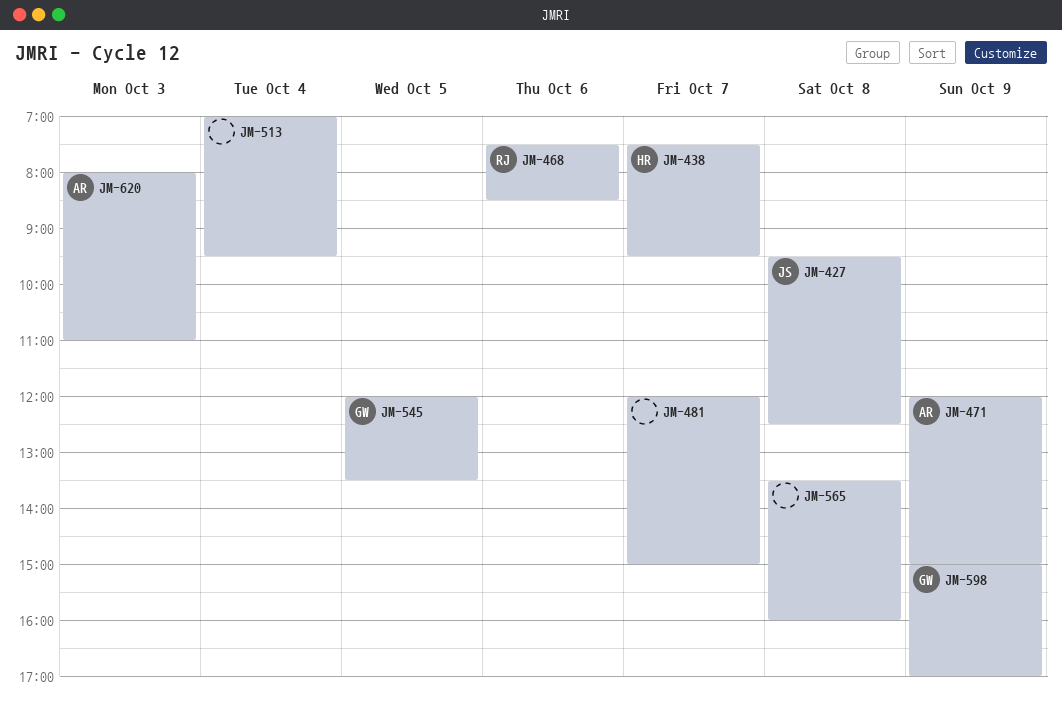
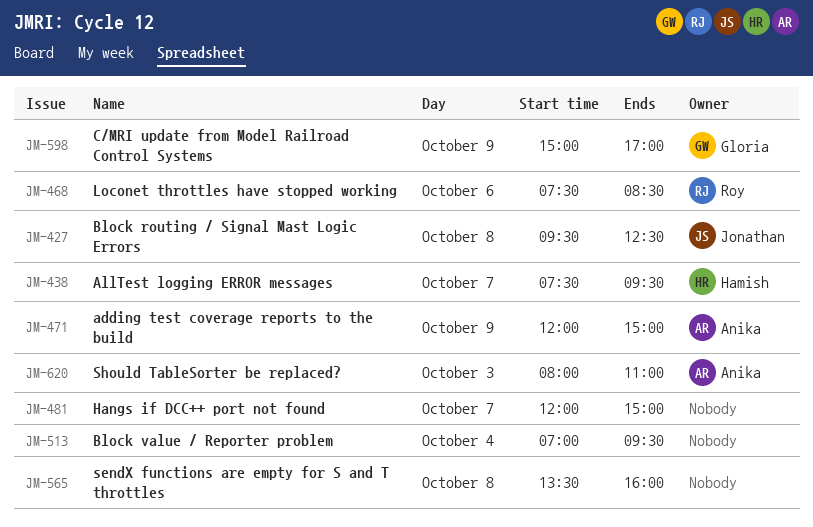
JM-545: present -> none

